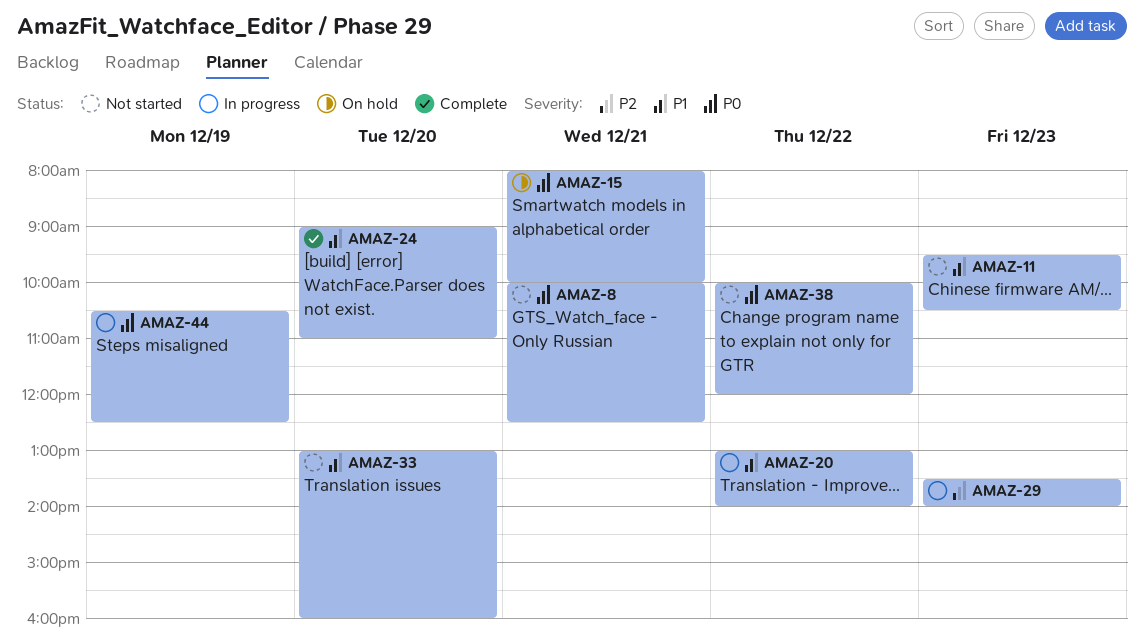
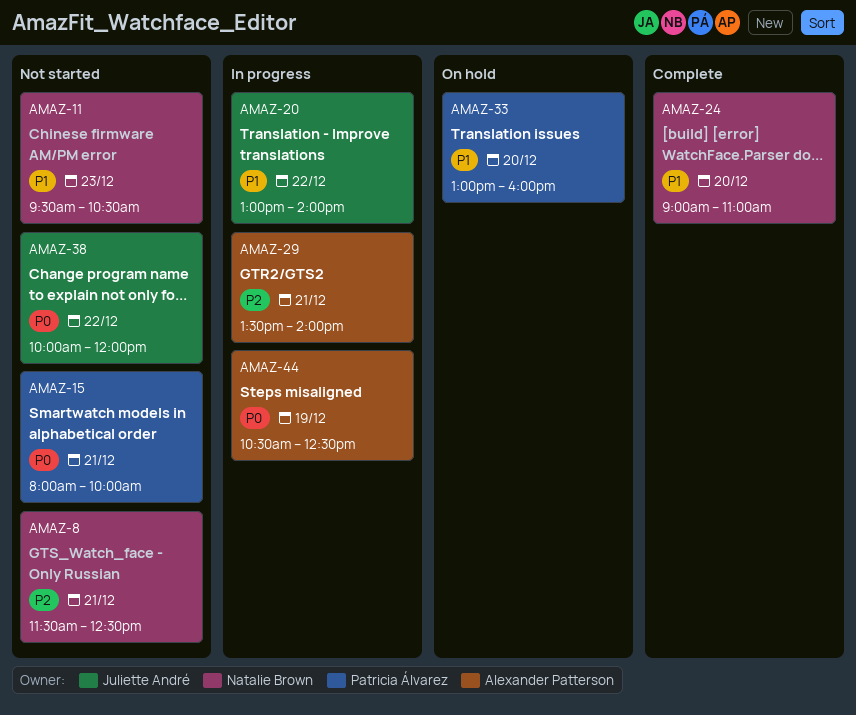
AMAZ-8, priority: P0 -> P2
AMAZ-8, begins: 10:00 -> 11:30
AMAZ-15, status: On hold -> Not started
AMAZ-29, day: Dec 23 -> Dec 21
AMAZ-33, status: Not started -> On hold

